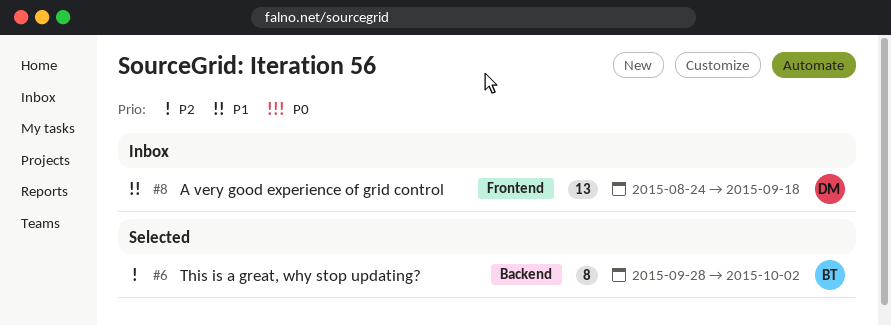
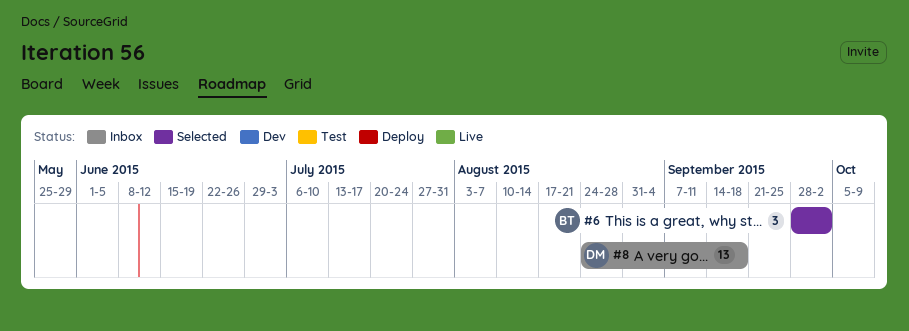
#6, estimate: 8 -> 3

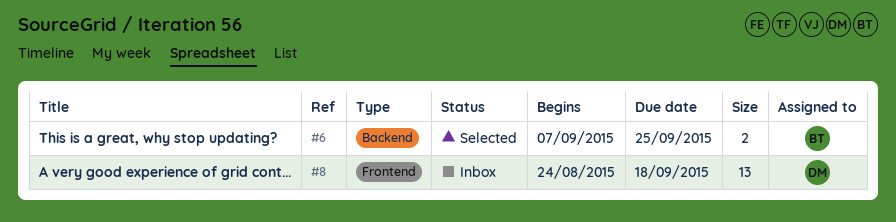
#6, estimate: 3 -> 2
#6, start: Sep 28 -> Sep 7
#6, due: Oct 2 -> Sep 25

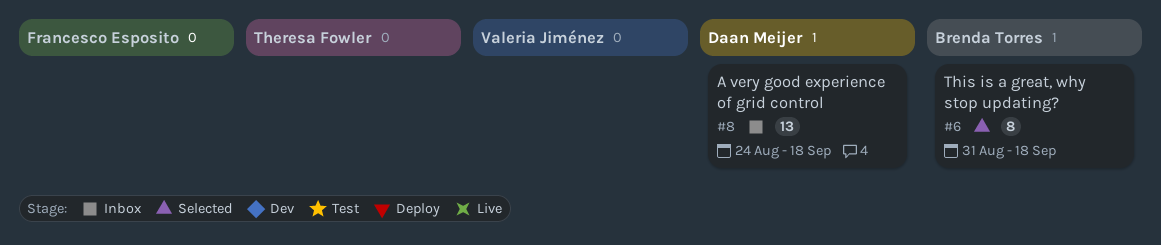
#6, estimate: 2 -> 8
#6, start: Sep 7 -> Aug 31
#6, due: Sep 25 -> Sep 18

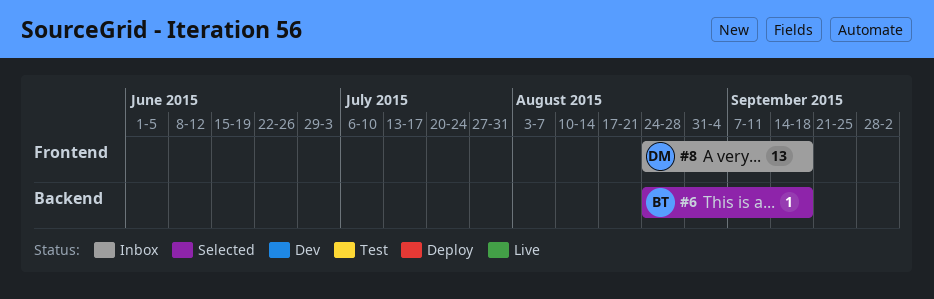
#6, estimate: 8 -> 1
#6, start: Aug 31 -> Aug 24

